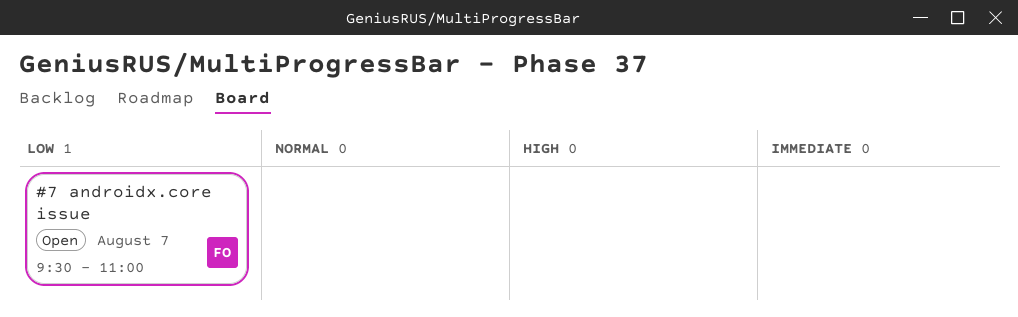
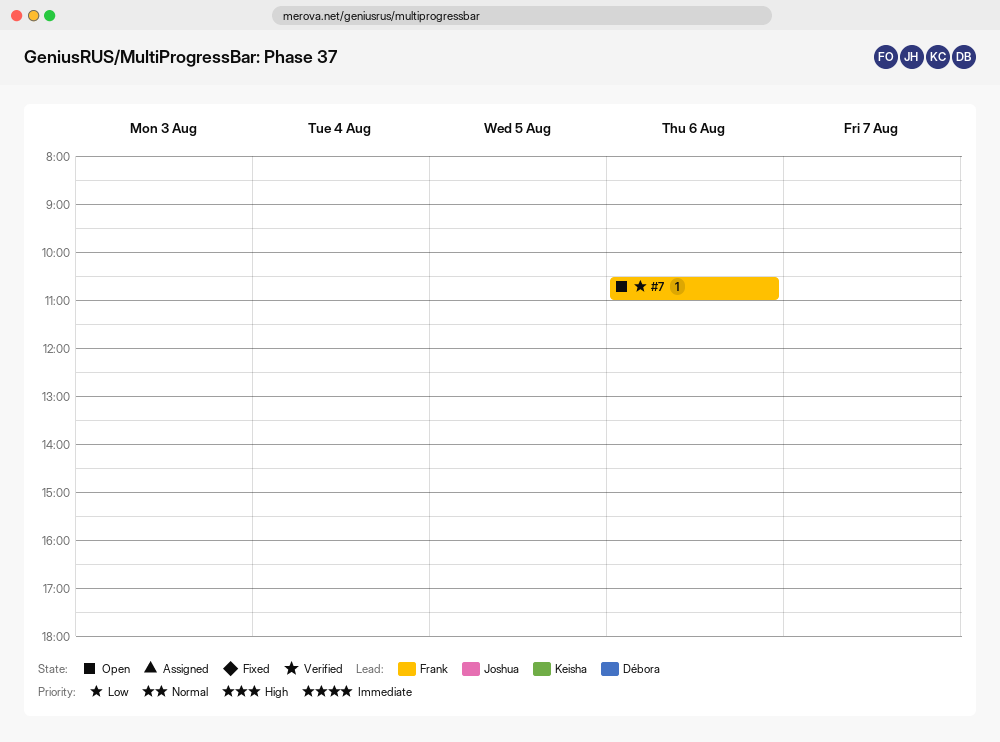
#7, day: Aug 7 -> Aug 6
#7, begins: 09:30 -> 10:30

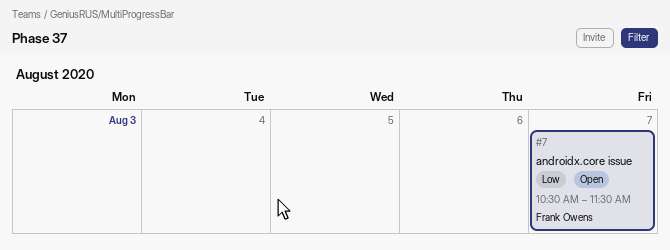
#7, day: Aug 6 -> Aug 7
#7, ends: 11:00 -> 11:30

